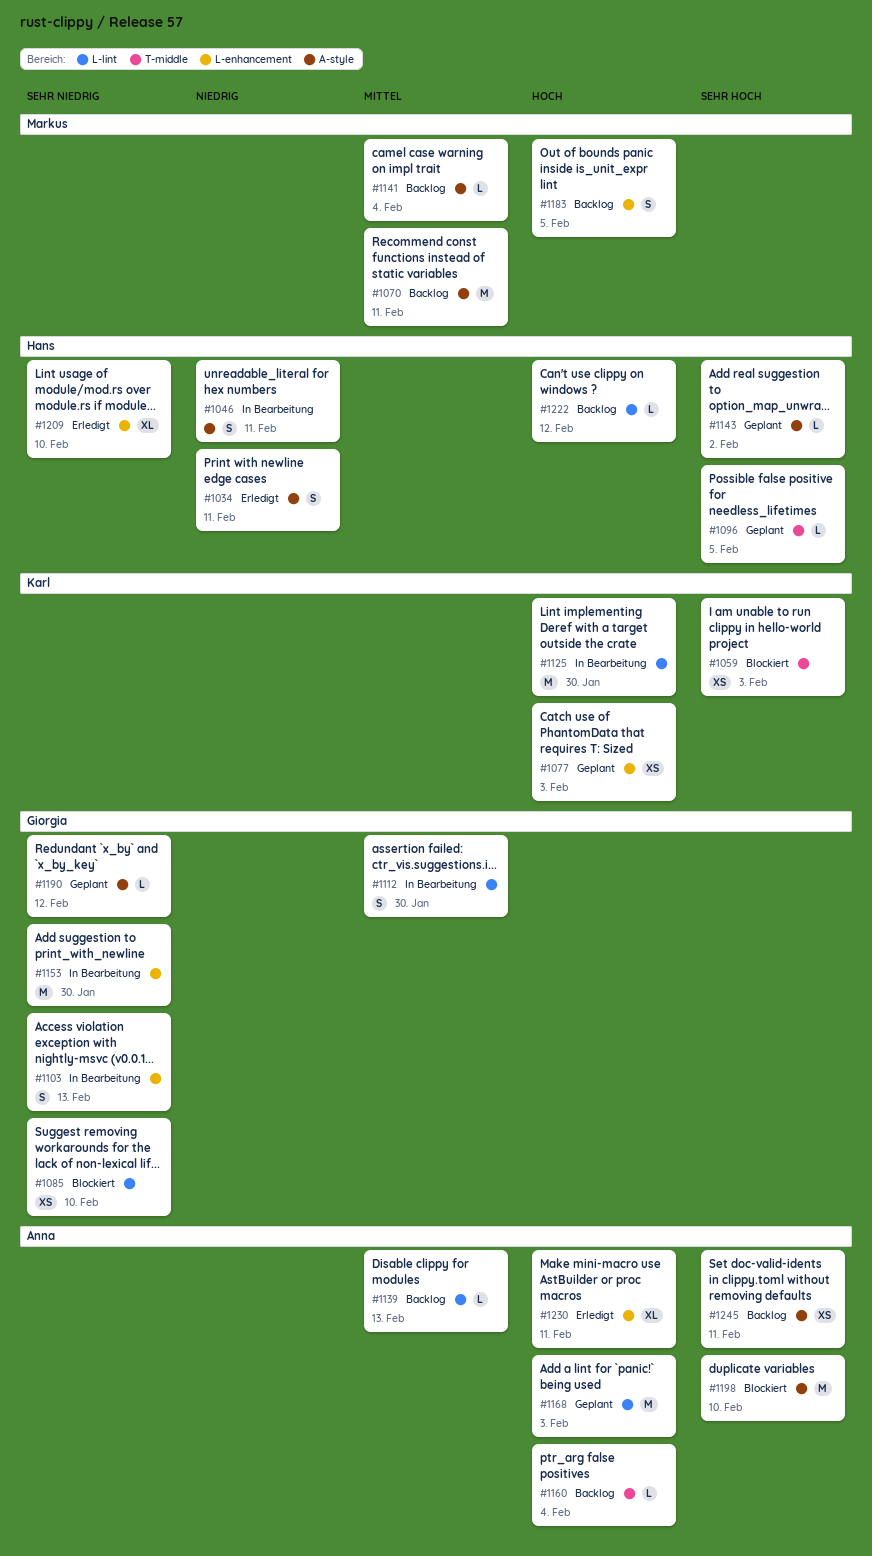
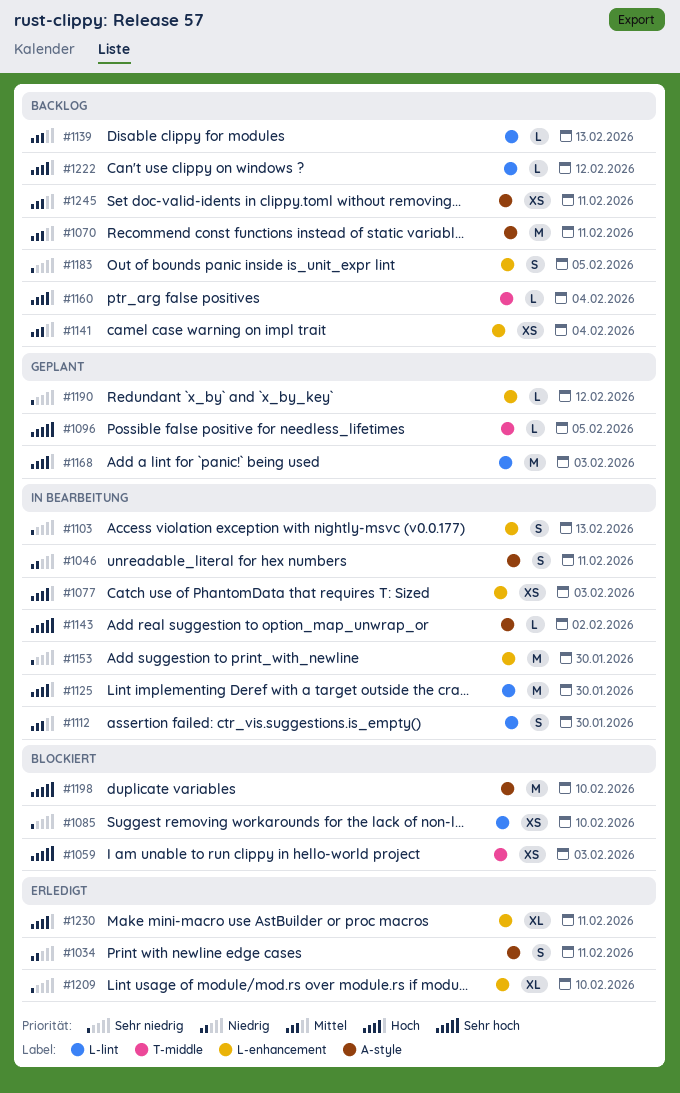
#1077, status: Geplant -> In Bearbeitung
#1141, label: A-style -> L-enhancement
#1141, estimate: L -> XS
#1143, status: Geplant -> In Bearbeitung
#1183, priority: Hoch -> Sehr niedrig
#1190, label: A-style -> L-enhancement
#1245, priority: Sehr hoch -> Mittel

